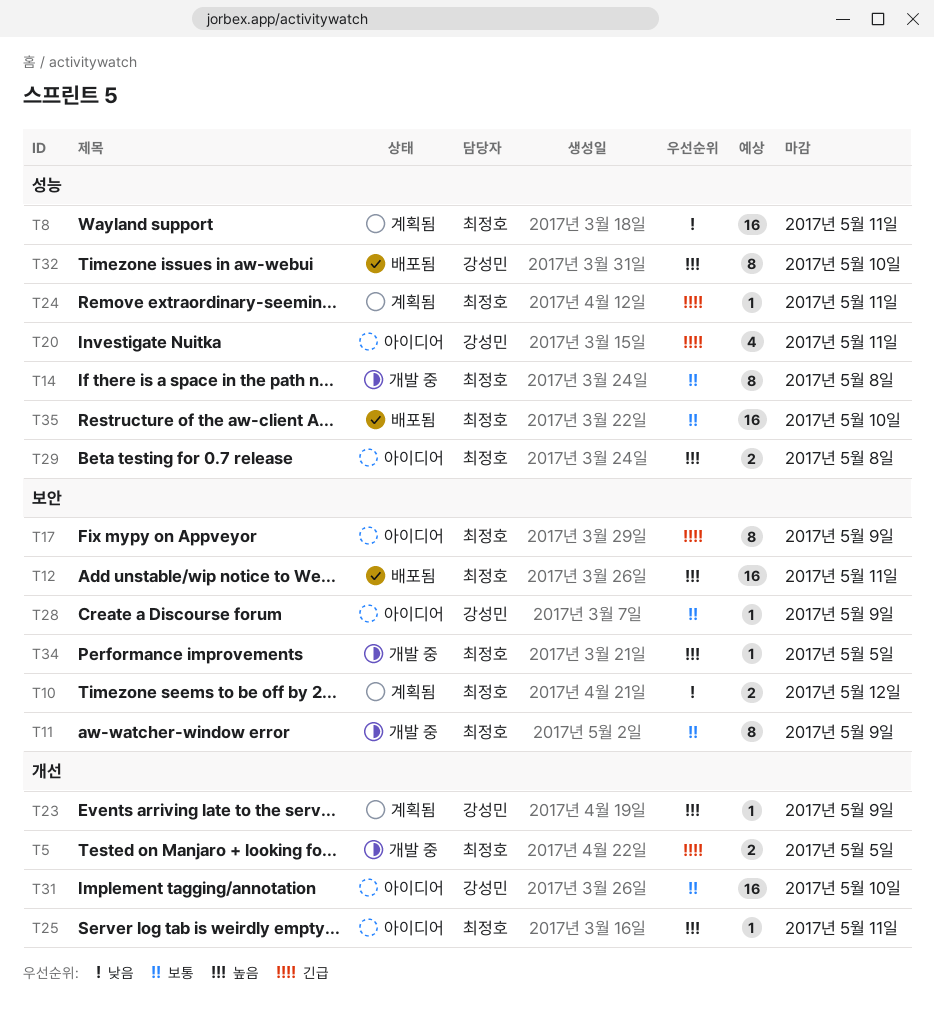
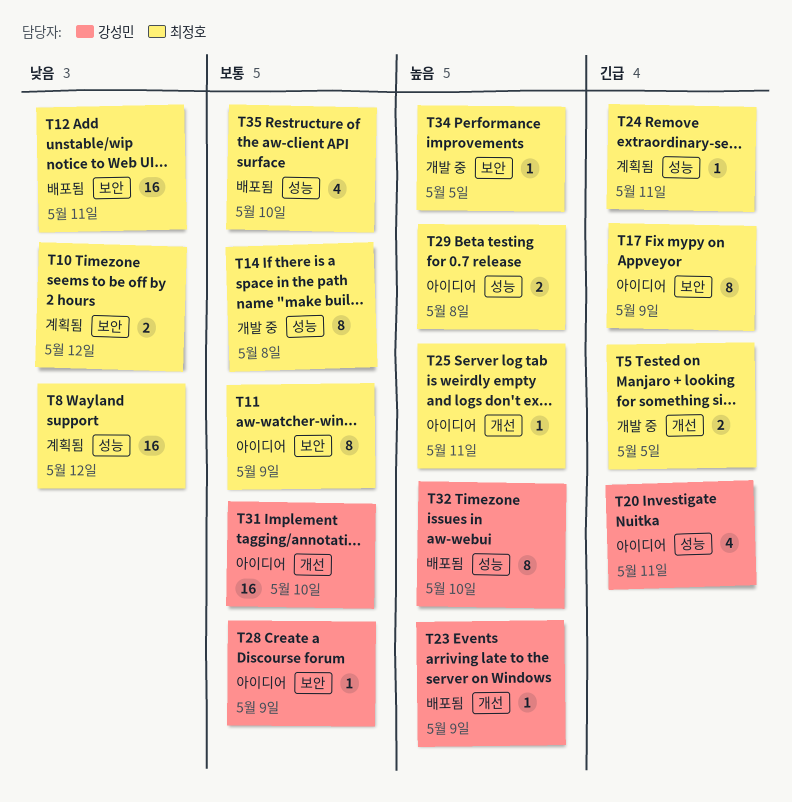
T8, due: May 11 -> May 12
T11, status: 개발 중 -> 아이디어
T12, priority: 높음 -> 낮음
T23, status: 계획됨 -> 배포됨
T35, estimate: 16 -> 4

